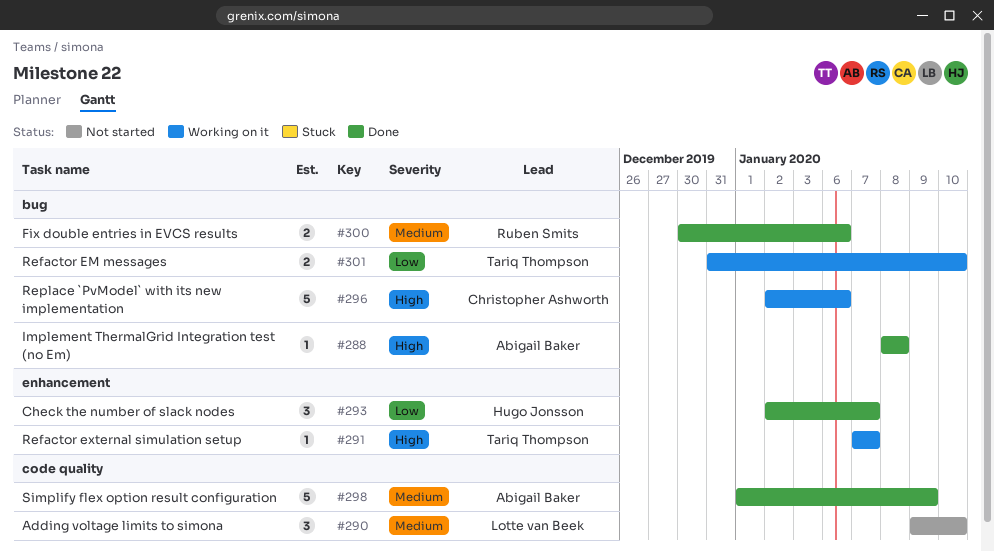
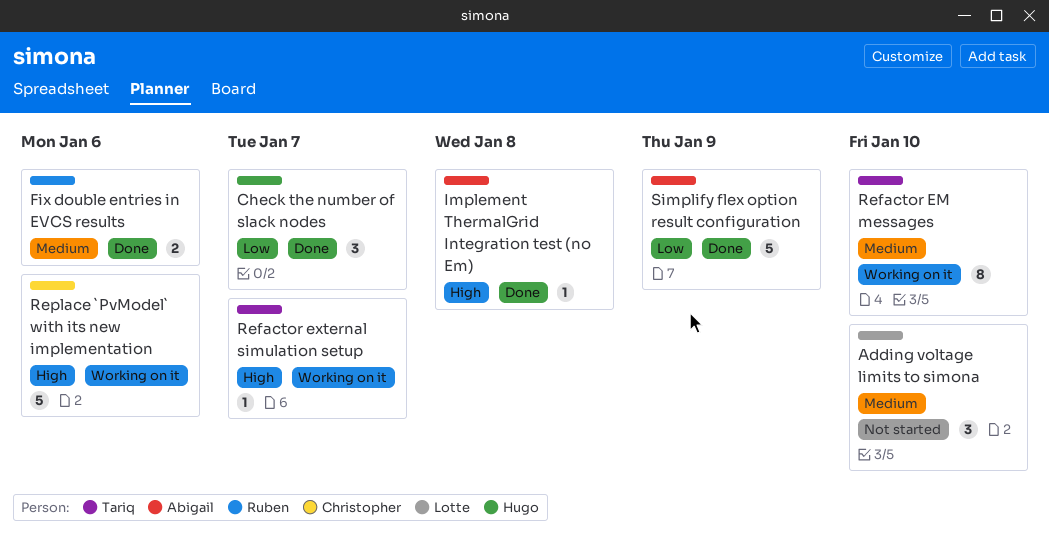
Refactor EM messages, priority: Low -> Medium
Refactor EM messages, estimate: 2 -> 8
Simplify flex option result configuration, priority: Medium -> Low

